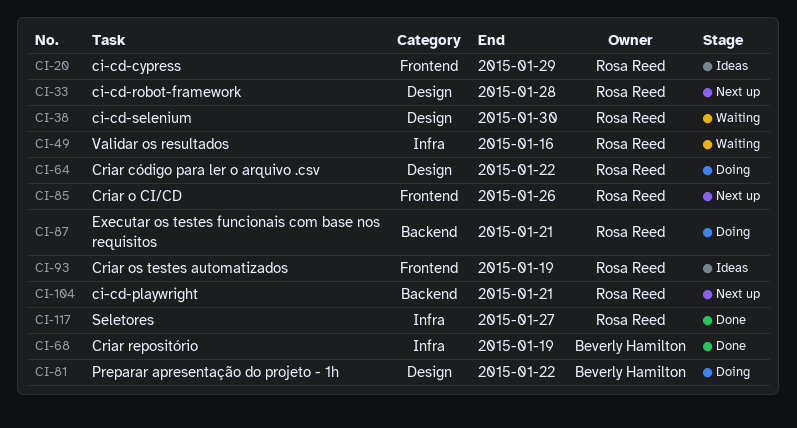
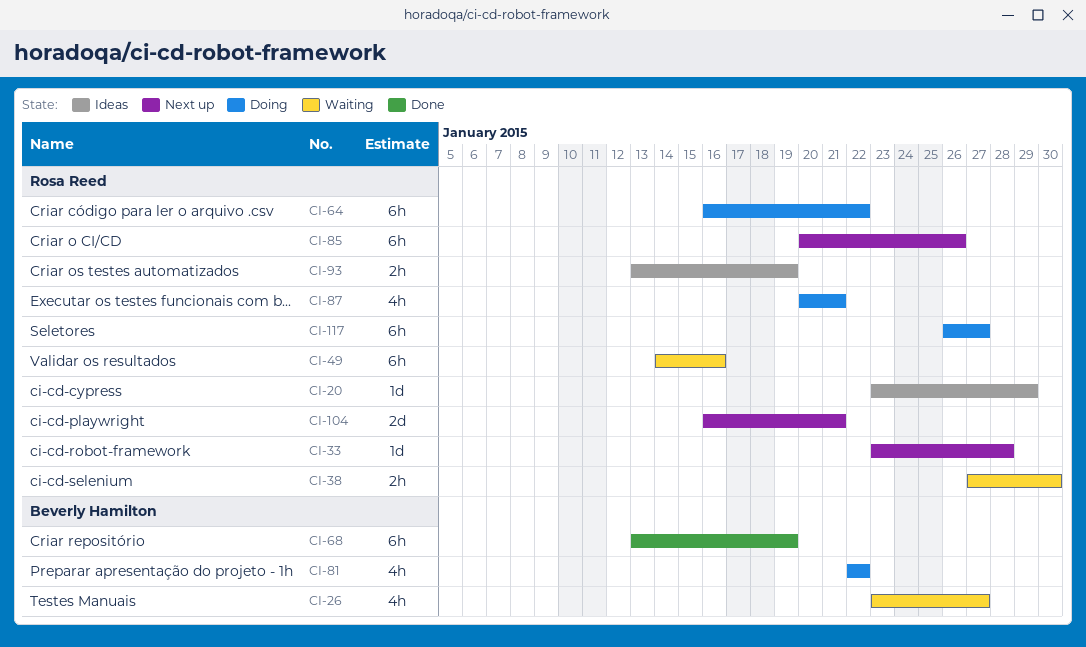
CI-26: none -> present
CI-117, status: Done -> Doing

